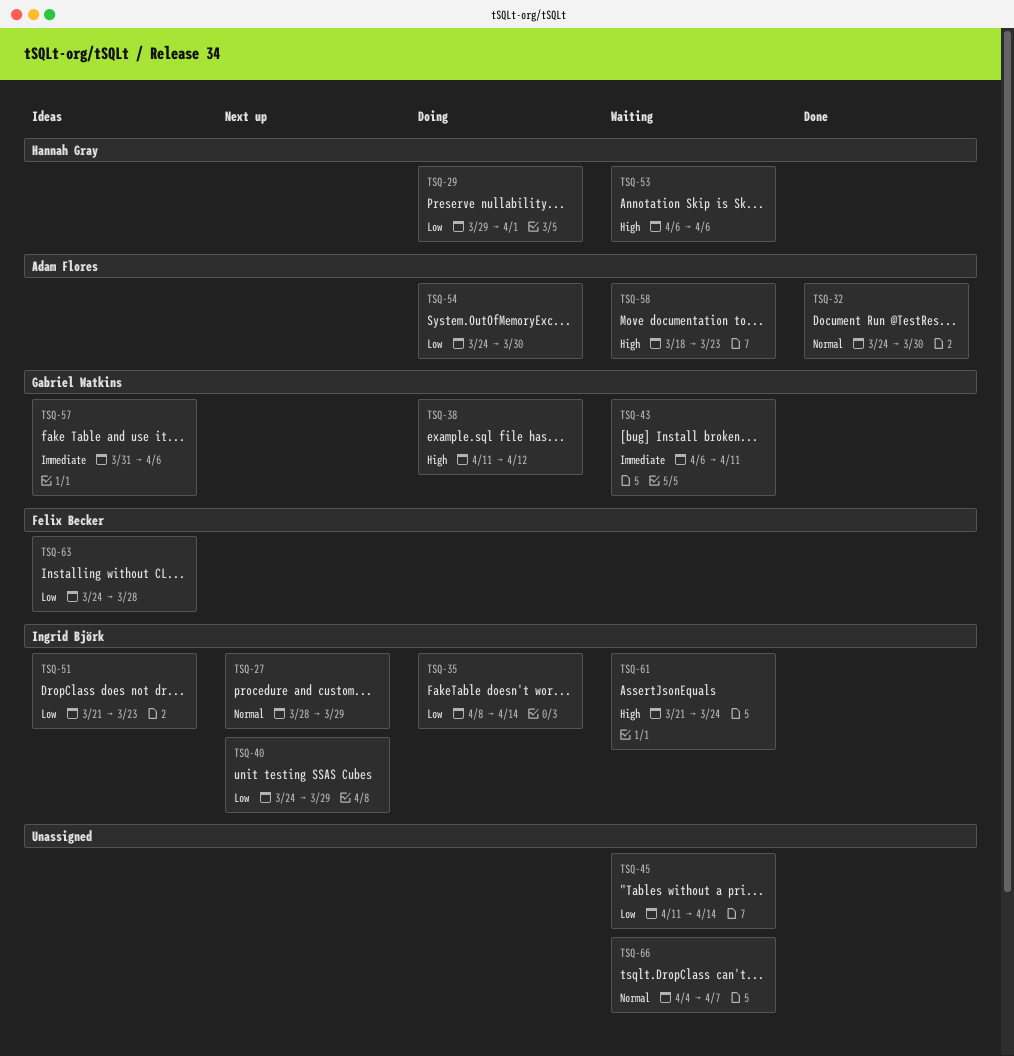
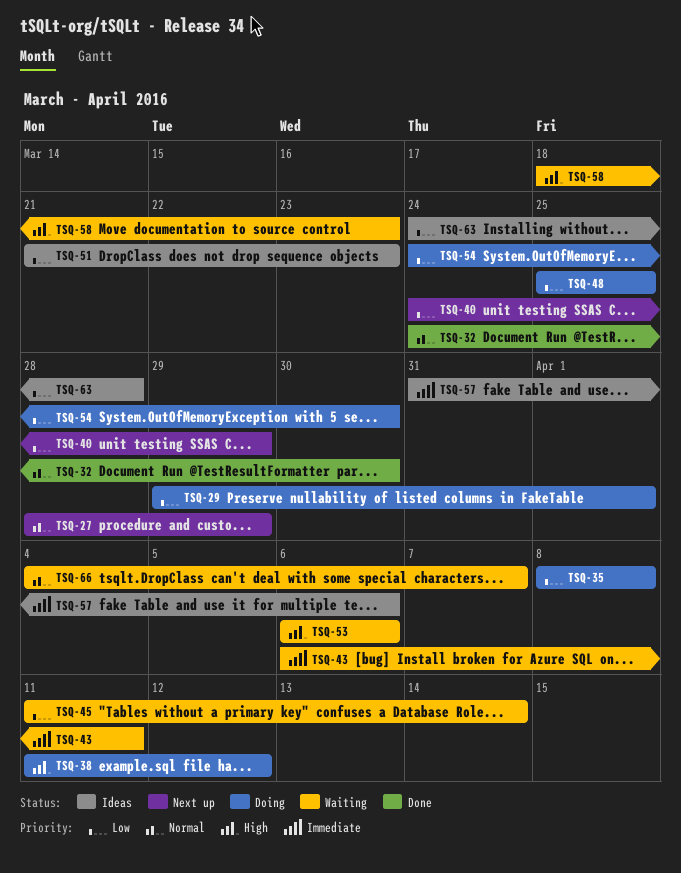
TSQ-35, due: Apr 14 -> Apr 8
TSQ-48: none -> present
TSQ-61: present -> none

